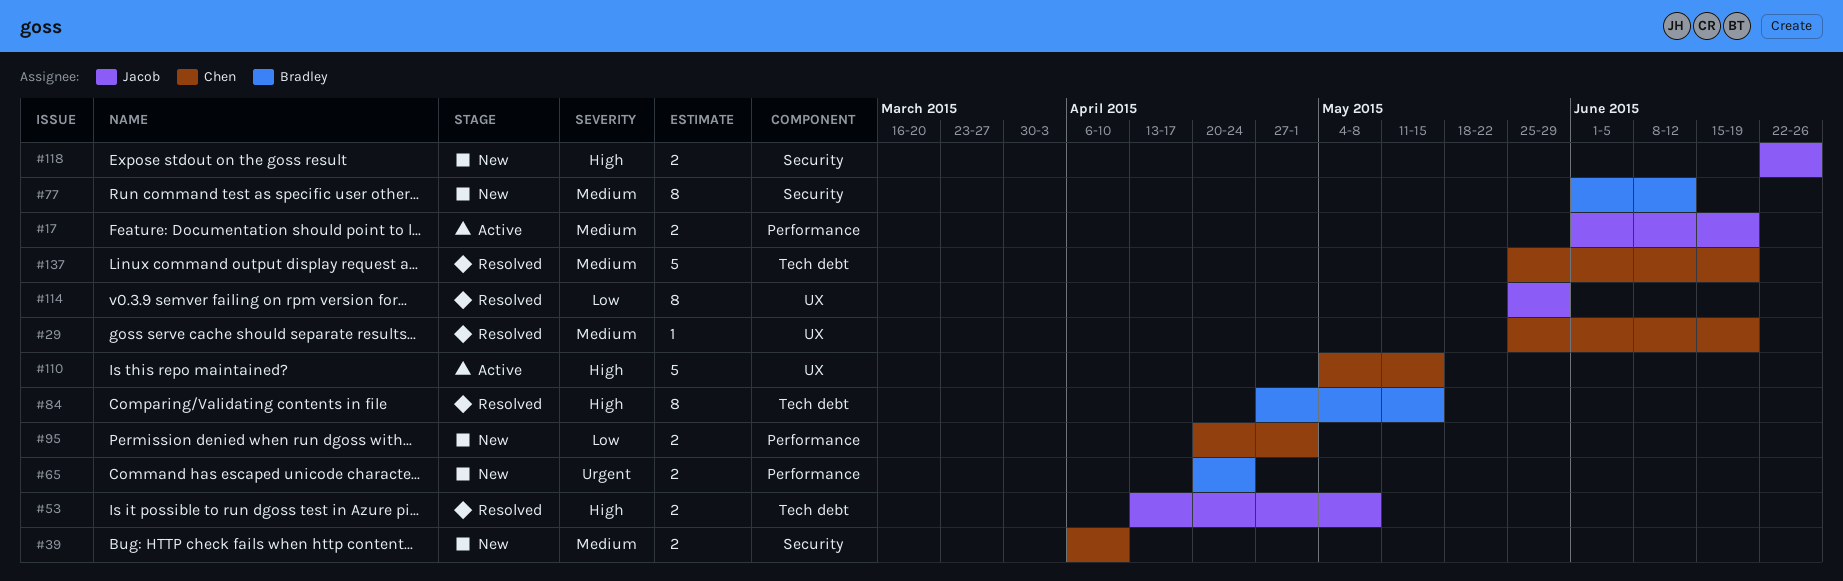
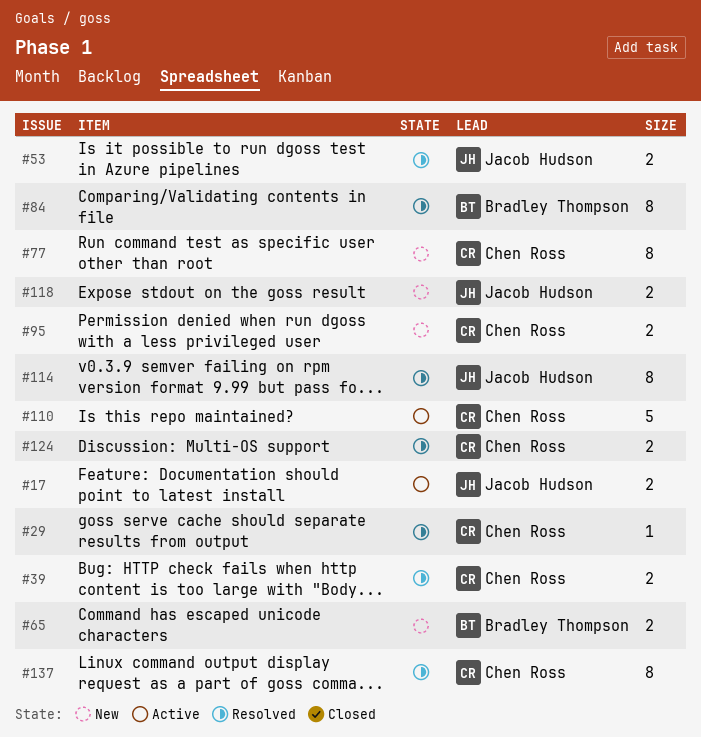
#39, status: New -> Resolved
#77, owner: Bradley Thompson -> Chen Ross
#124: none -> present
#137, estimate: 5 -> 8

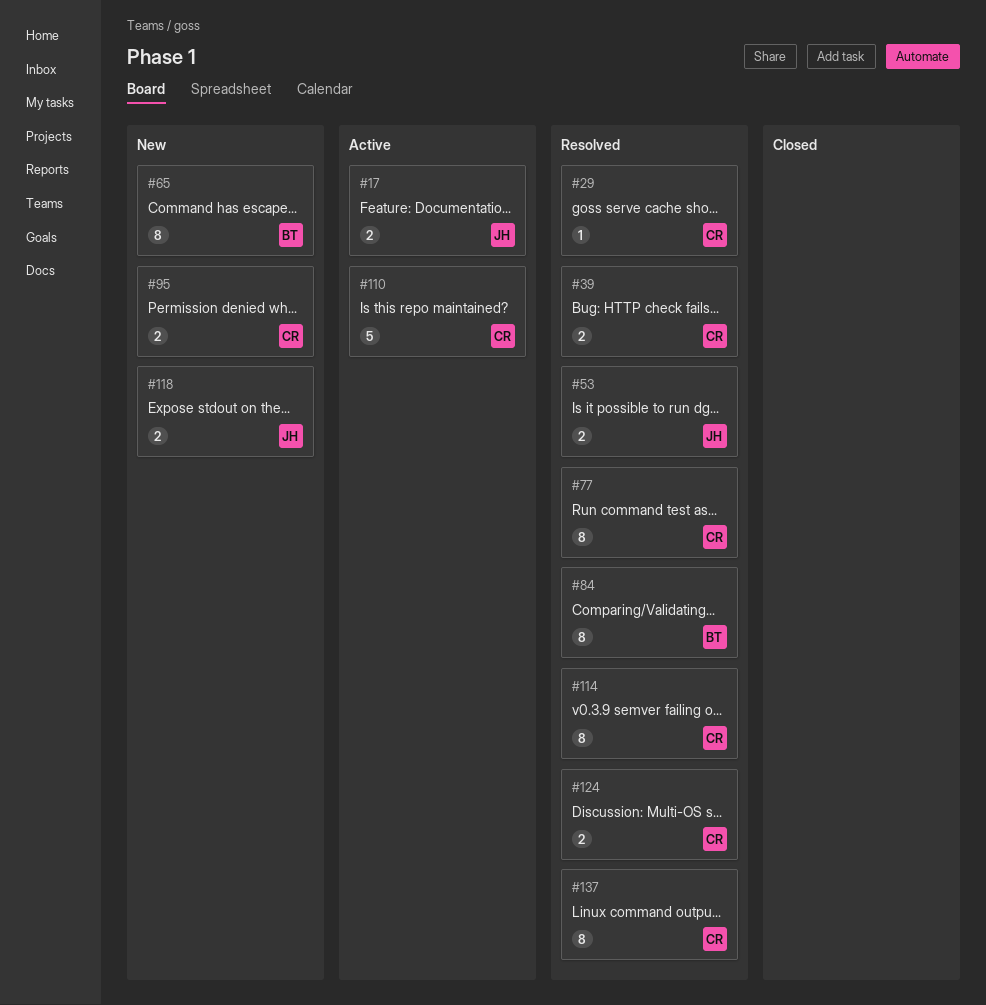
#65, estimate: 2 -> 8
#77, status: New -> Resolved
#114, owner: Jacob Hudson -> Chen Ross

